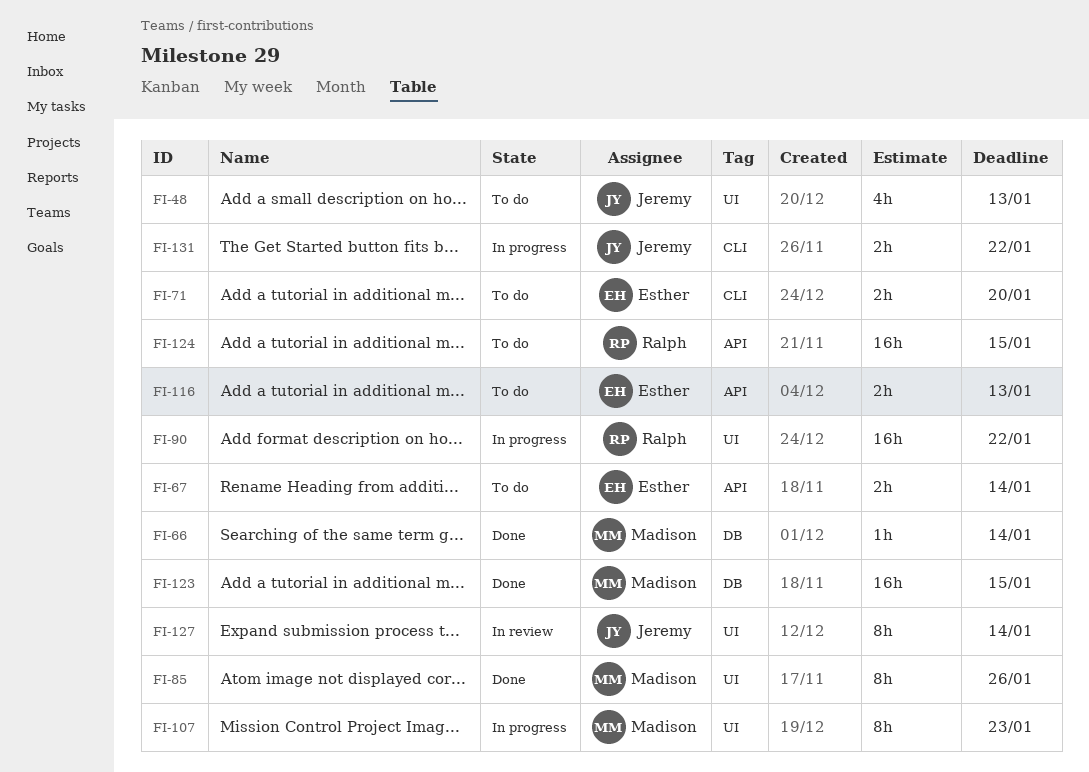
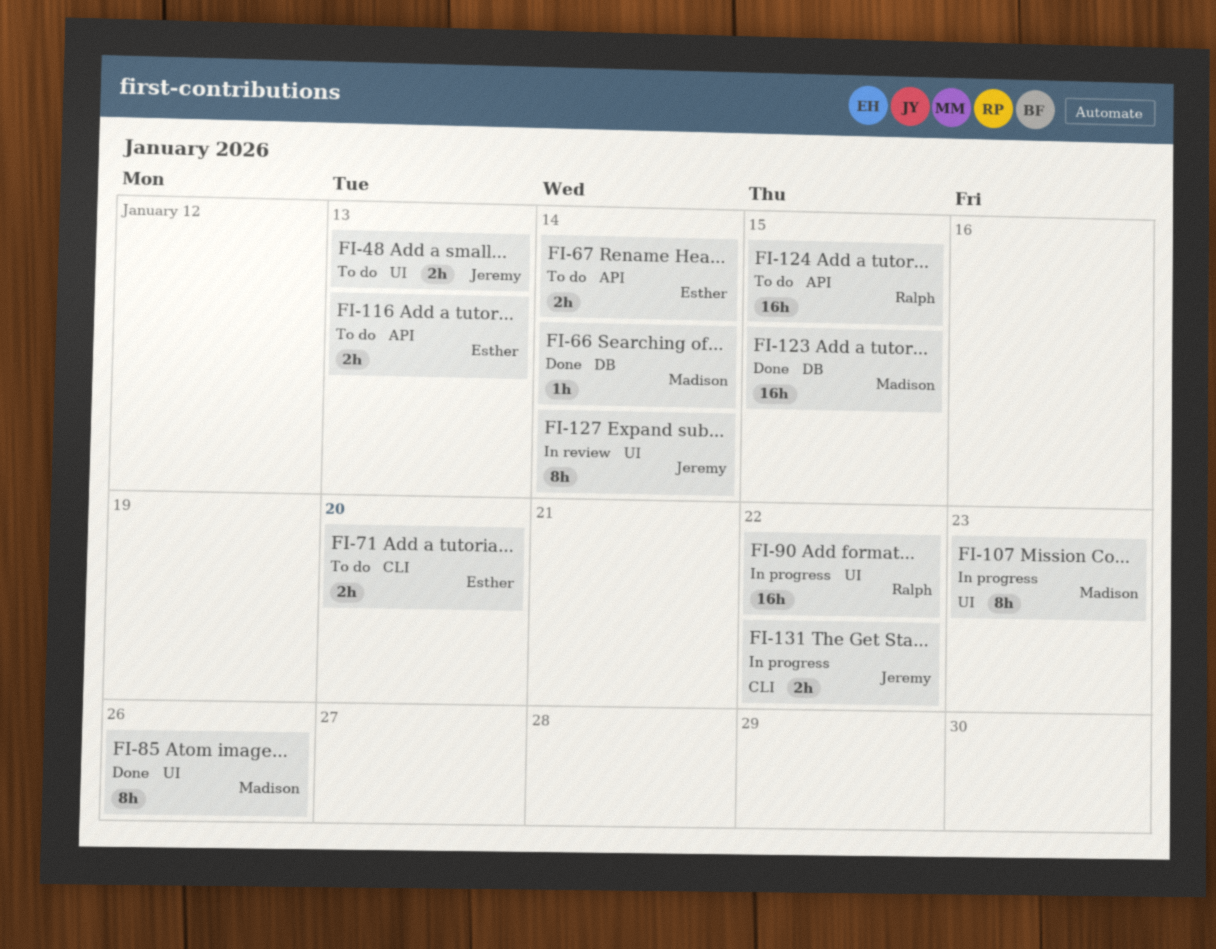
FI-48, estimate: 4h -> 2h

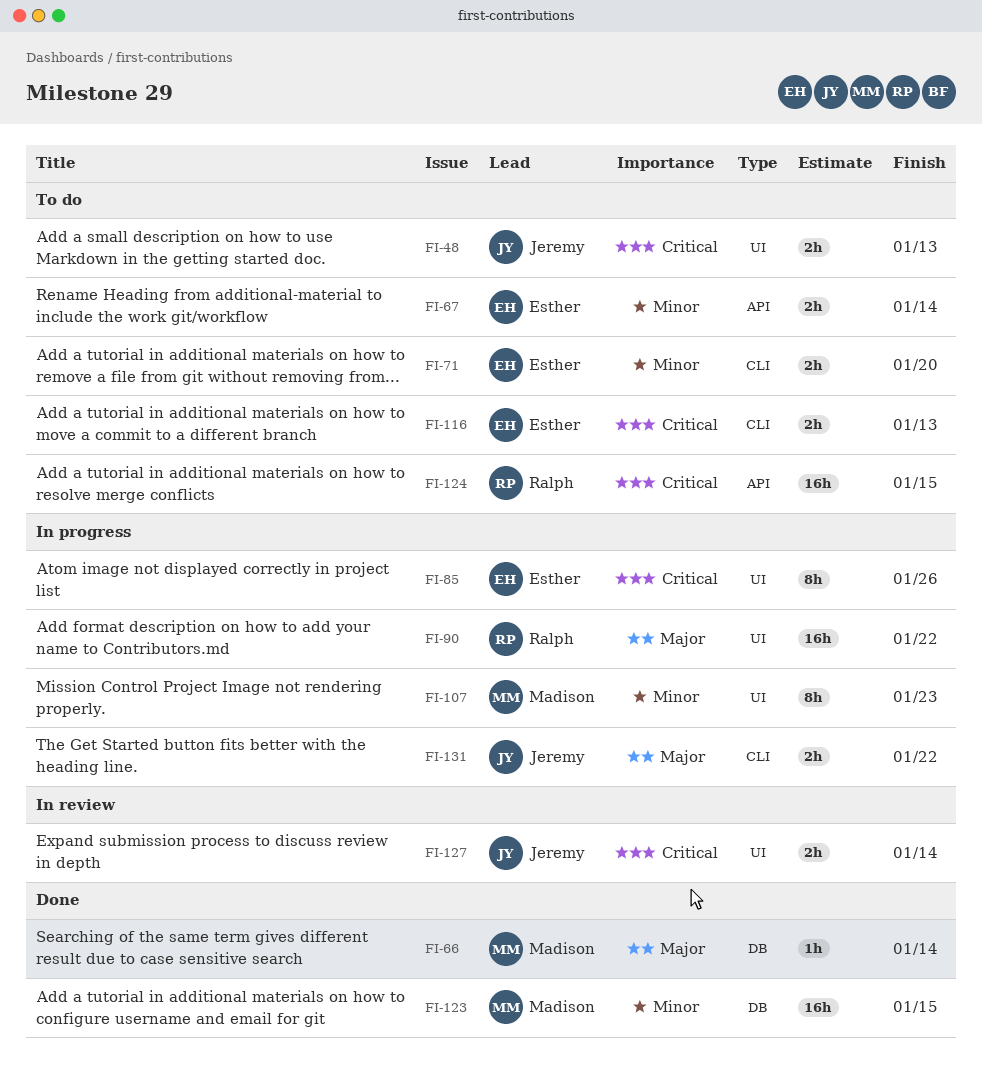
FI-85, status: Done -> In progress
FI-85, owner: Madison -> Esther
FI-116, label: API -> CLI
FI-127, estimate: 8h -> 2h

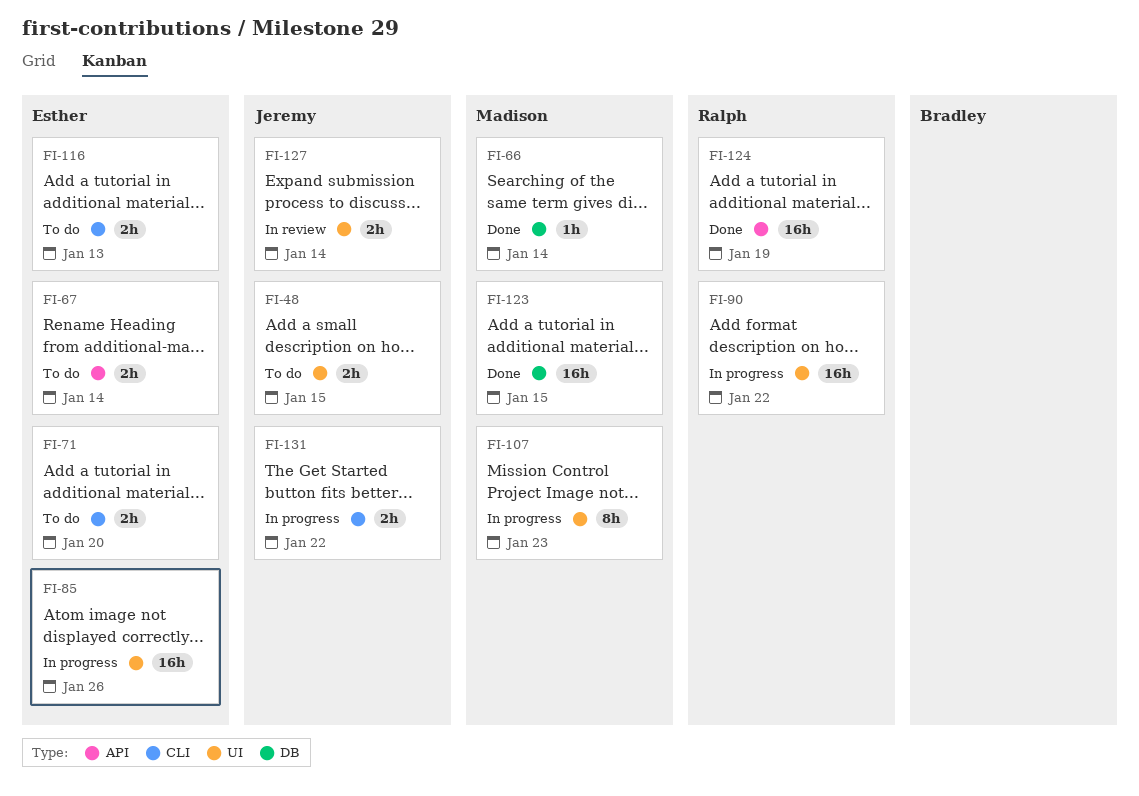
FI-48, due: Jan 13 -> Jan 15
FI-85, estimate: 8h -> 16h
FI-124, status: To do -> Done
FI-124, due: Jan 15 -> Jan 19

